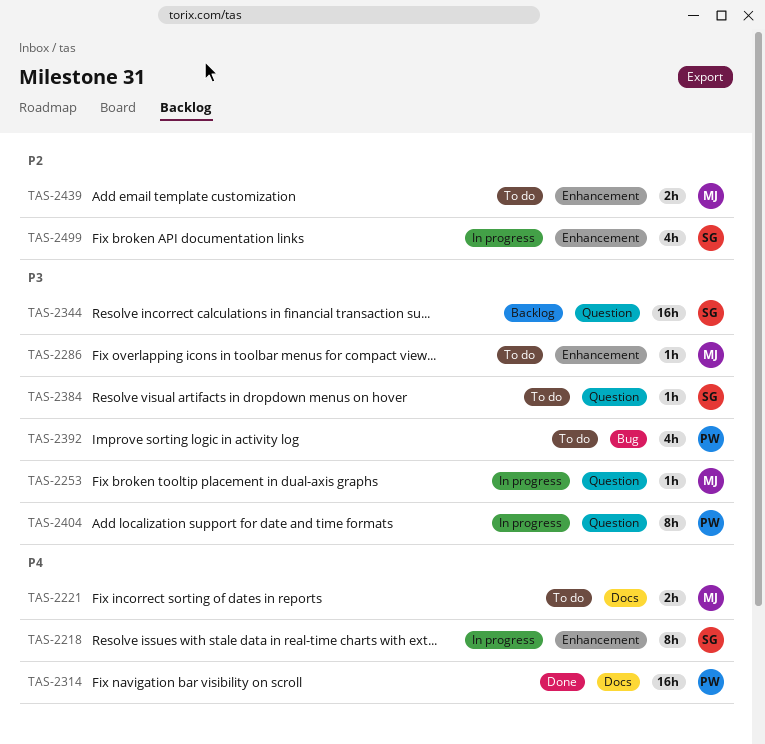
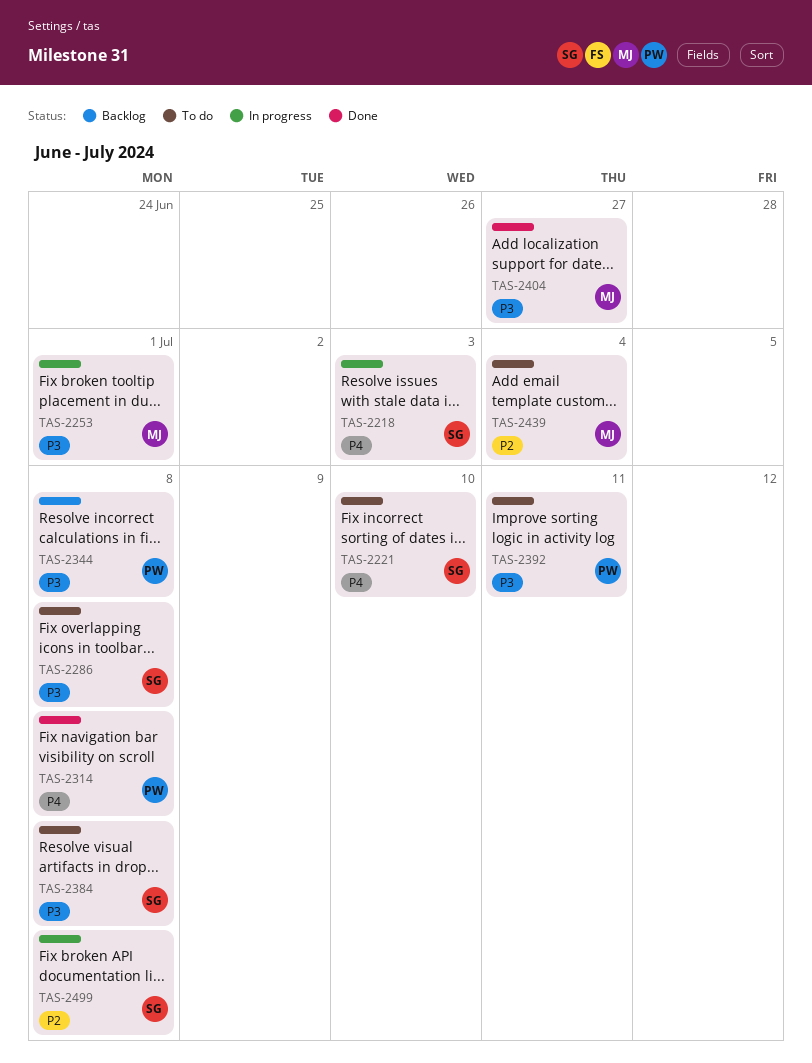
TAS-2221, owner: MJ -> SG
TAS-2286, owner: MJ -> SG
TAS-2344, owner: SG -> PW
TAS-2404, status: In progress -> Done
TAS-2404, owner: PW -> MJ

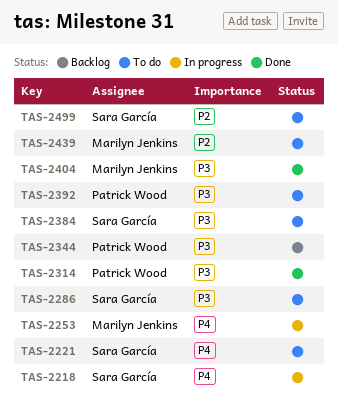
TAS-2253, priority: P3 -> P4
TAS-2314, priority: P4 -> P3
TAS-2499, status: In progress -> To do

